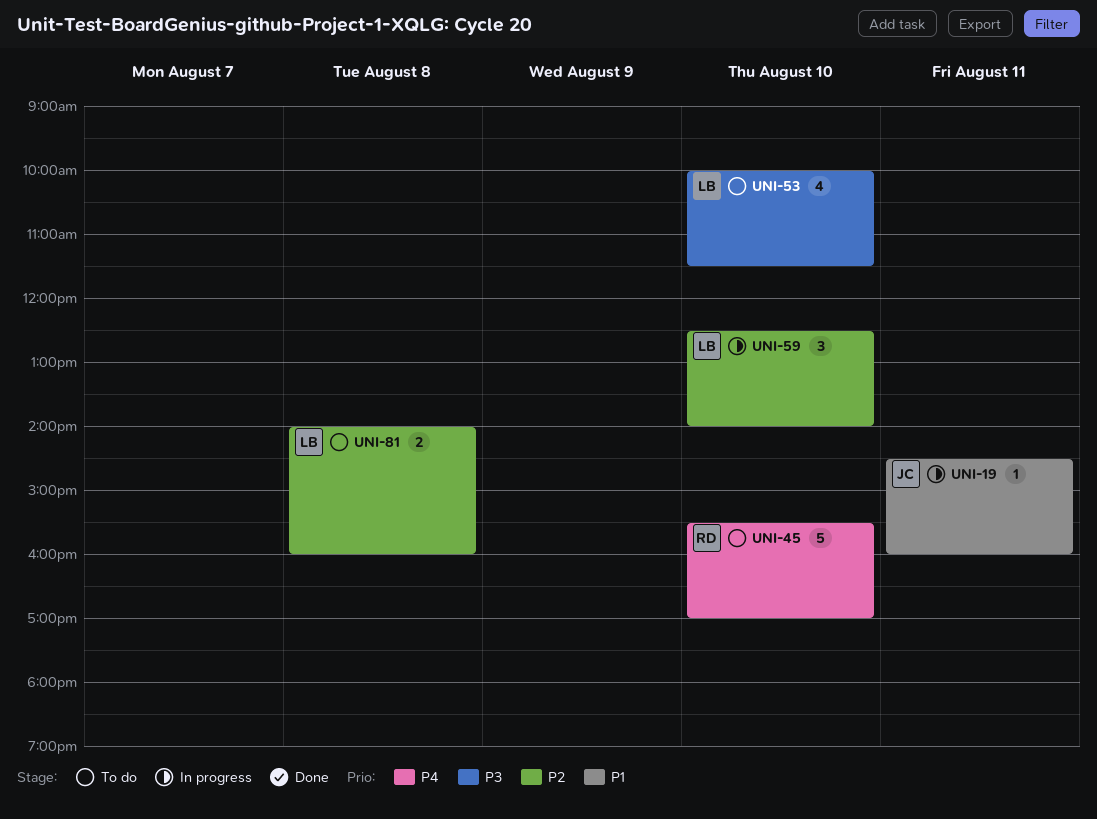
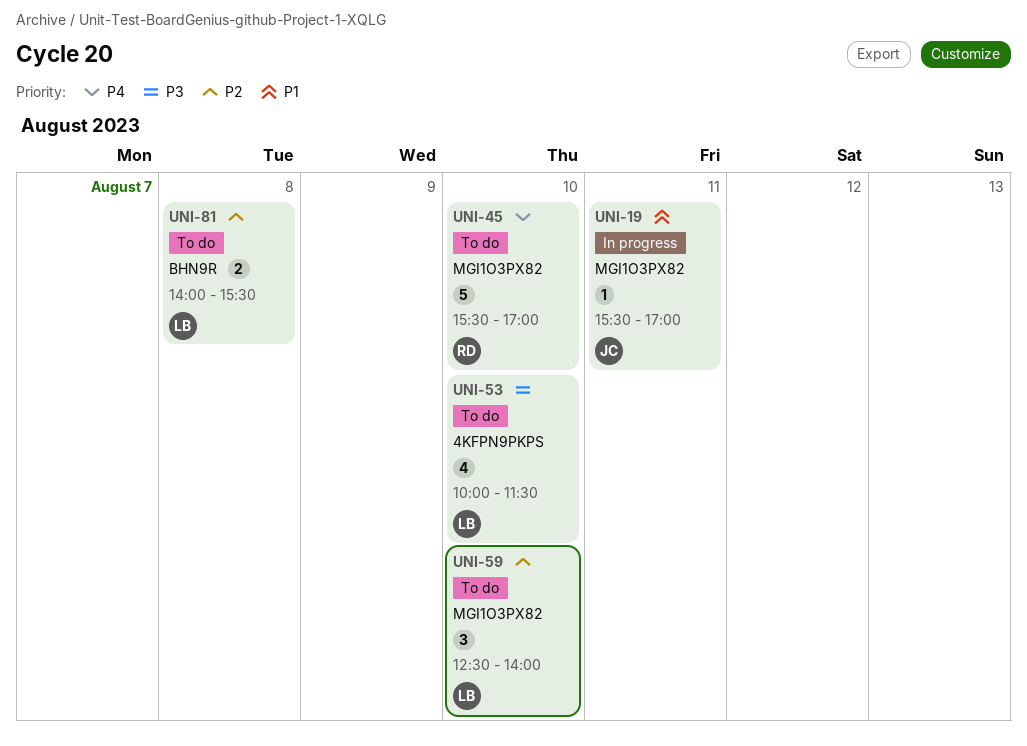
UNI-19, begins: 14:30 -> 15:30
UNI-19, ends: 16:00 -> 17:00
UNI-59, status: In progress -> To do
UNI-81, ends: 16:00 -> 15:30

